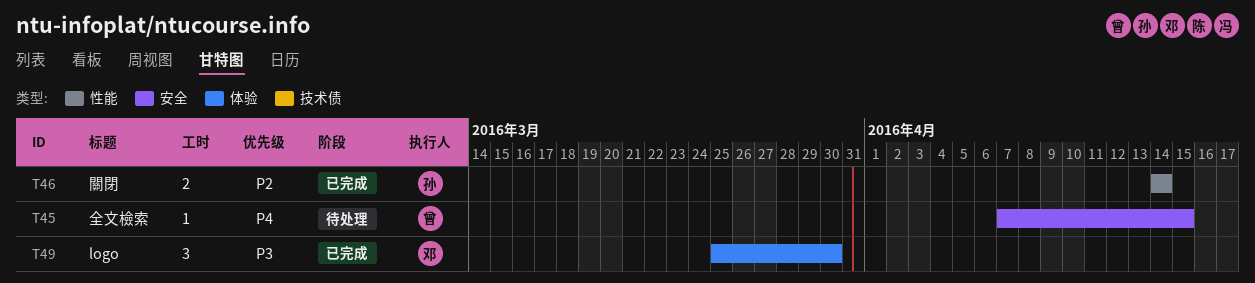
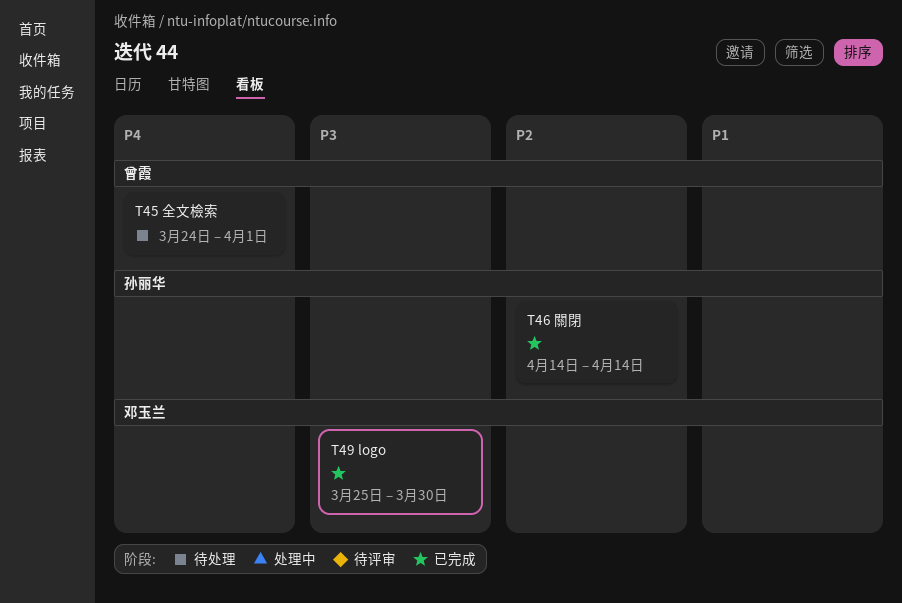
T45, start: Apr 7 -> Mar 24
T45, due: Apr 15 -> Apr 1

